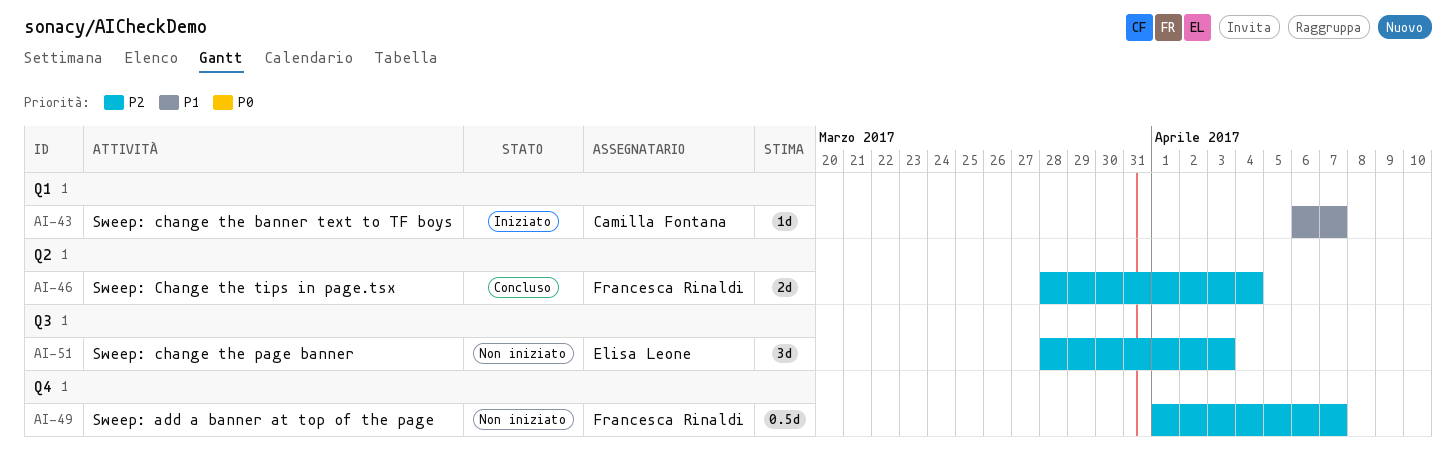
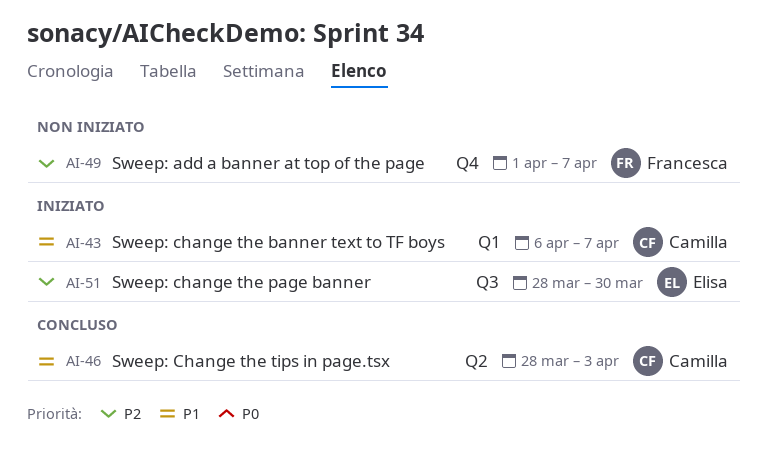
AI-46, owner: Francesca Rinaldi -> Camilla Fontana
AI-46, priority: P2 -> P1
AI-46, due: Apr 4 -> Apr 3
AI-51, status: Non iniziato -> Iniziato
AI-51, due: Apr 3 -> Mar 30

